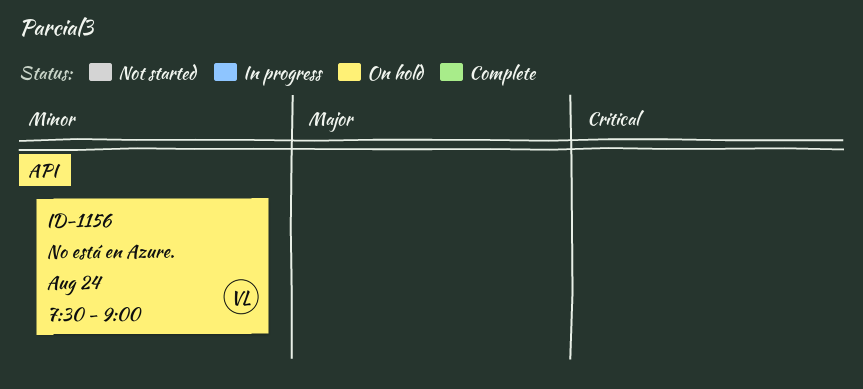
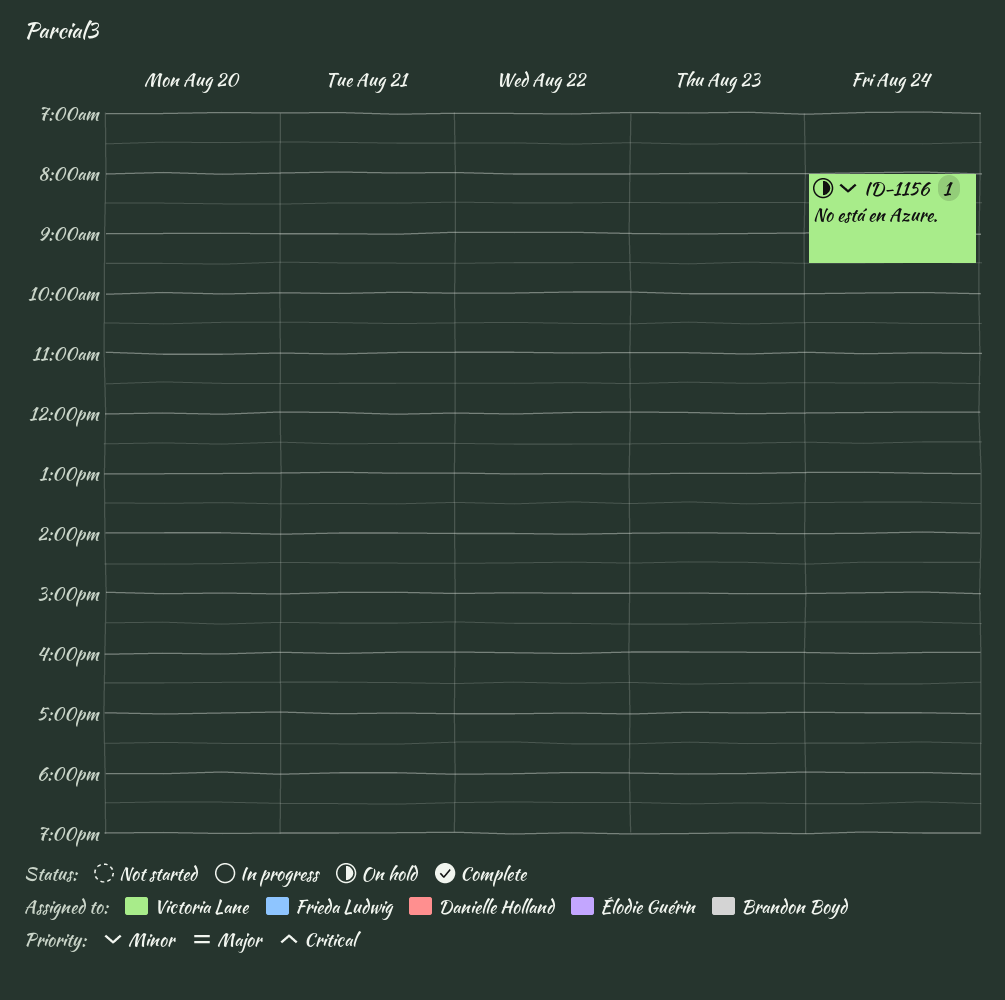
ID-1156, begins: 07:30 -> 08:00
ID-1156, ends: 09:00 -> 09:30

